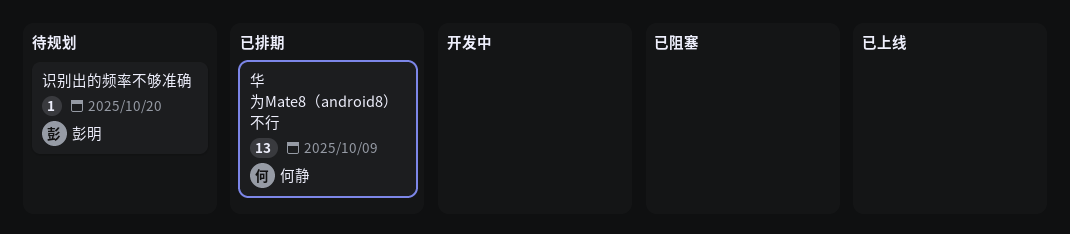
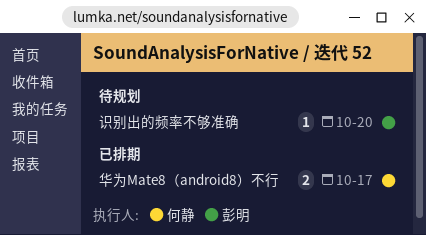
华为Mate8（android8）不行, estimate: 13 -> 2
华为Mate8（android8）不行, due: Oct 9 -> Oct 17

